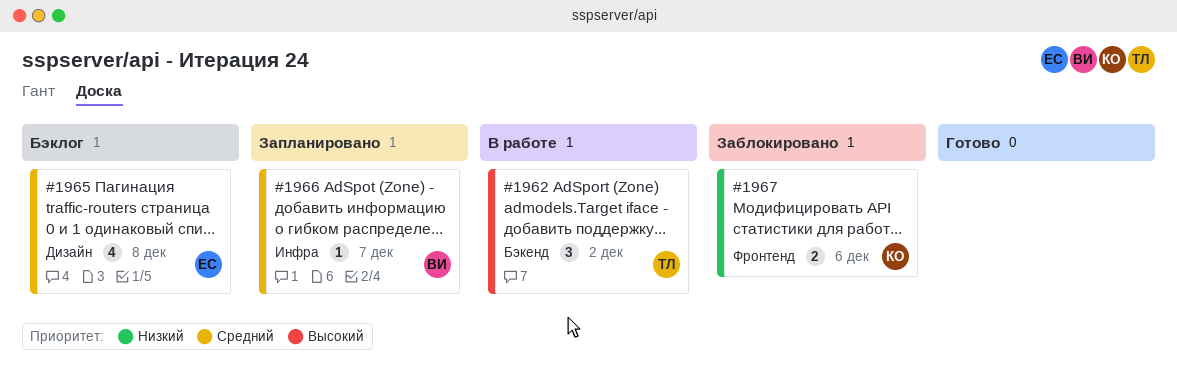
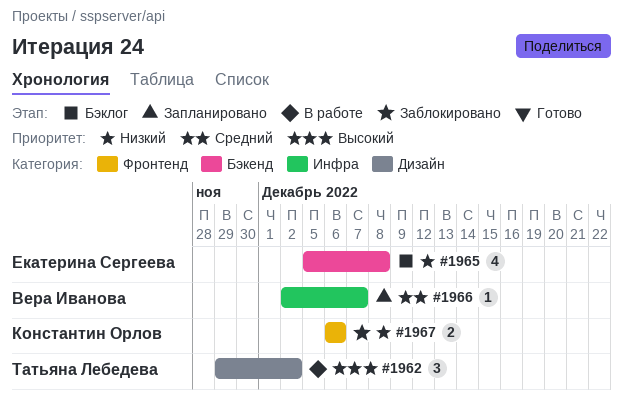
#1962, label: Бэкенд -> Дизайн
#1965, priority: Средний -> Низкий
#1965, label: Дизайн -> Бэкенд

